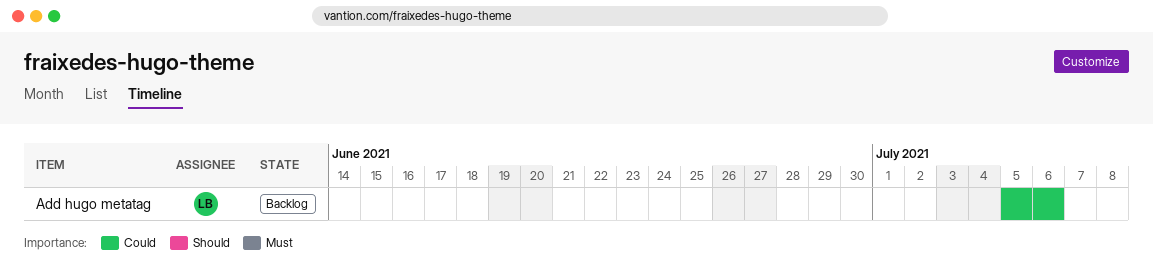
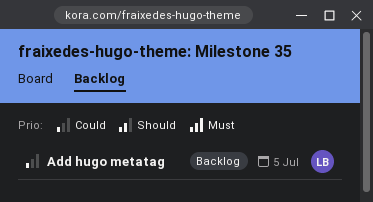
Add hugo metatag, due: Jul 6 -> Jul 5

